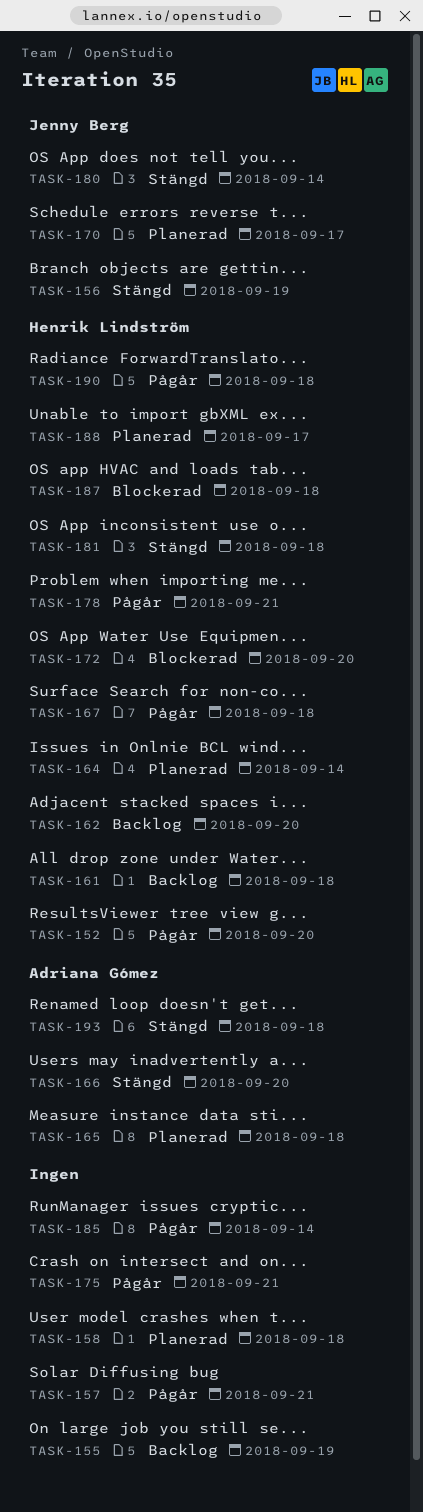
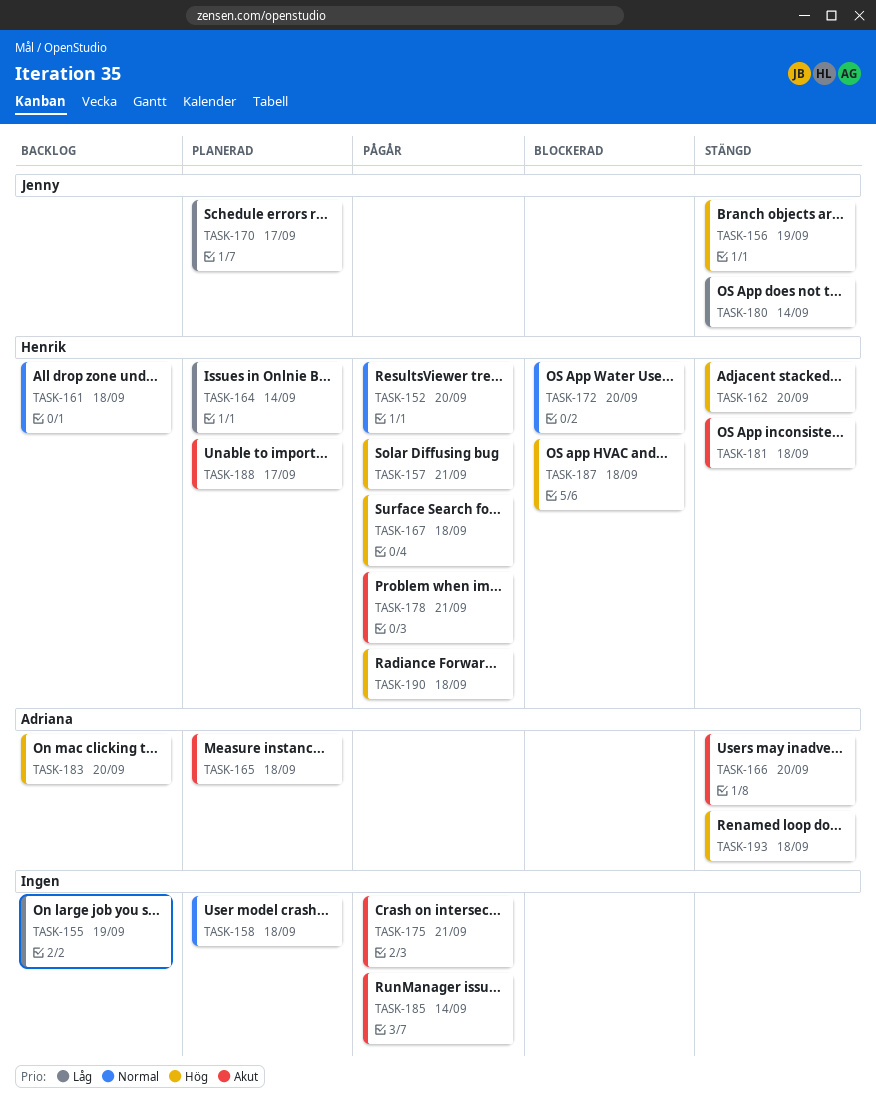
TASK-157, owner: none -> Henrik Lindström
TASK-162, status: Backlog -> Stängd
TASK-183: none -> present

